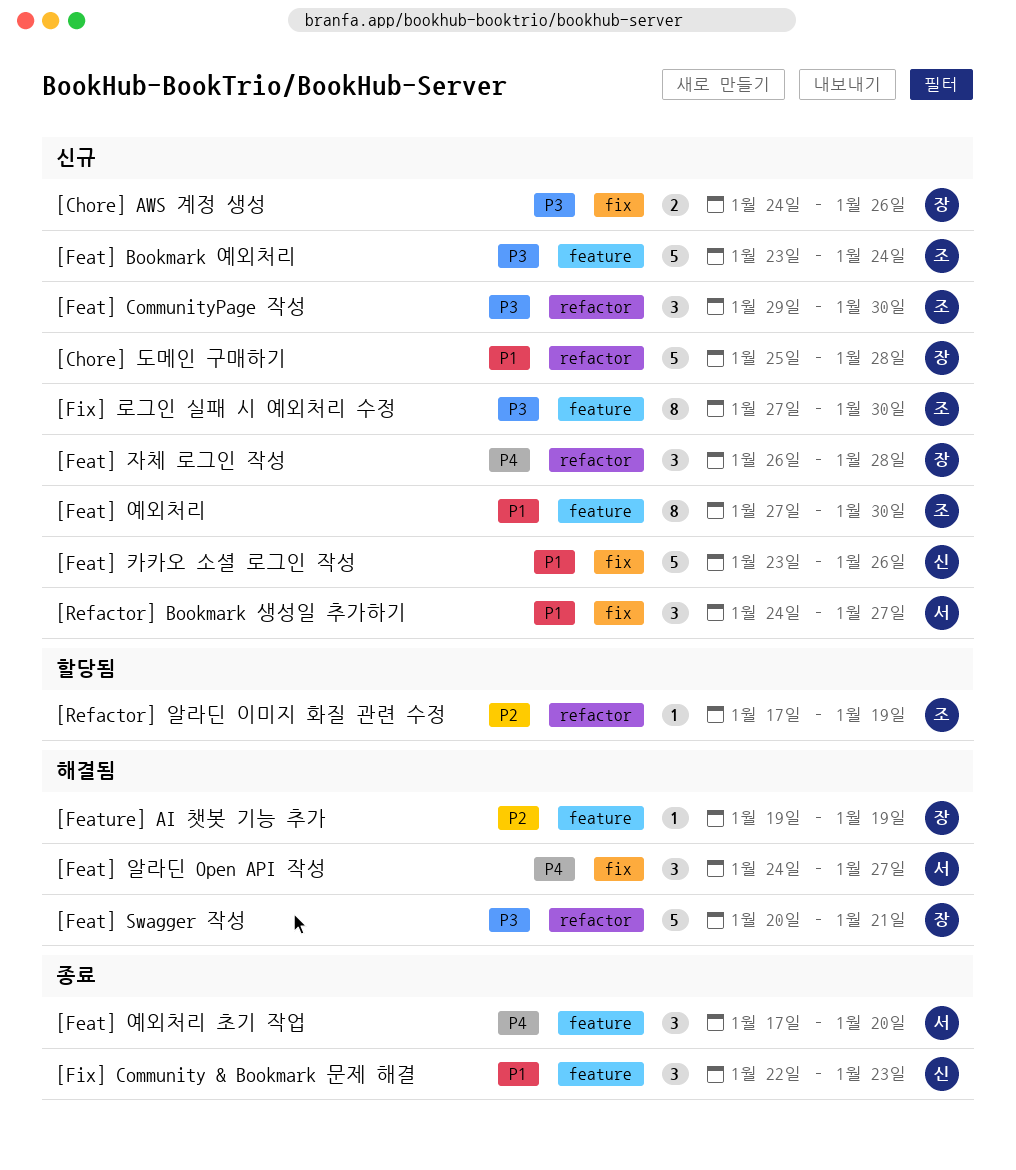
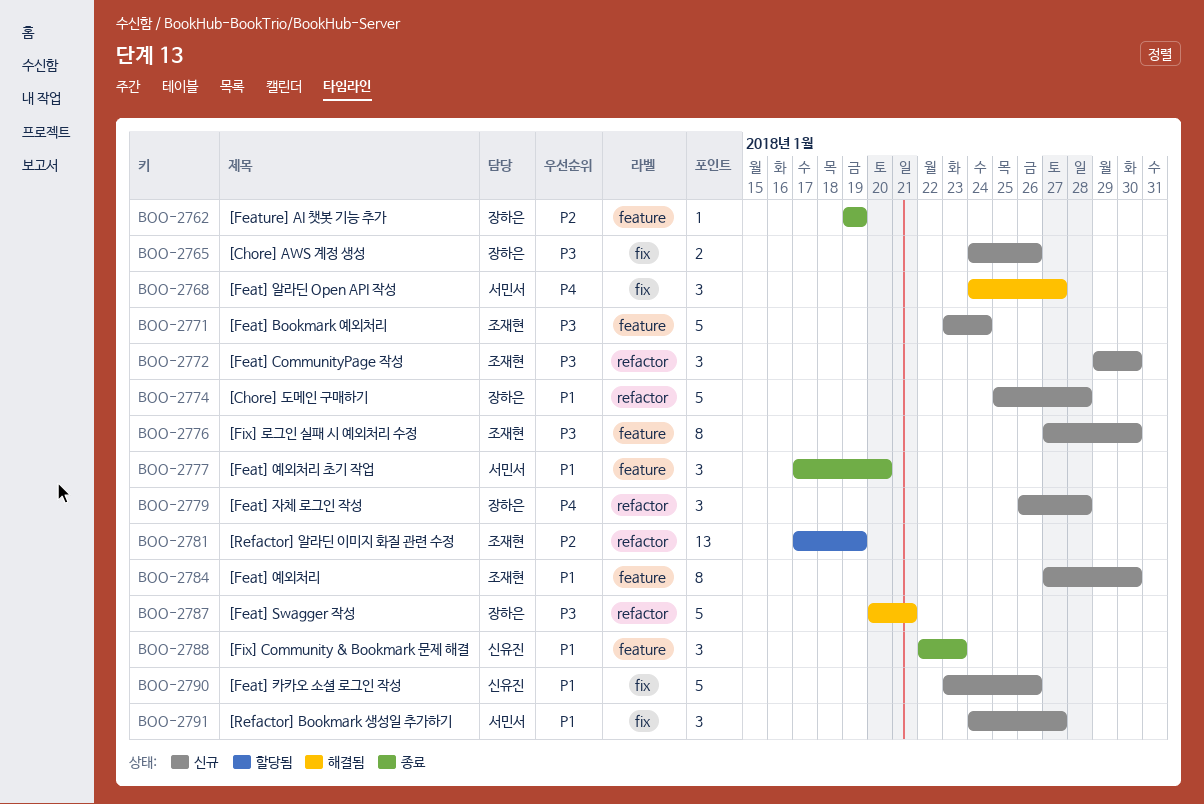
[Feat] 예외처리 초기 작업, priority: P4 -> P1
[Feature] AI 챗봇 기능 추가, status: 해결됨 -> 종료
[Refactor] 알라딘 이미지 화질 관련 수정, estimate: 1 -> 13

